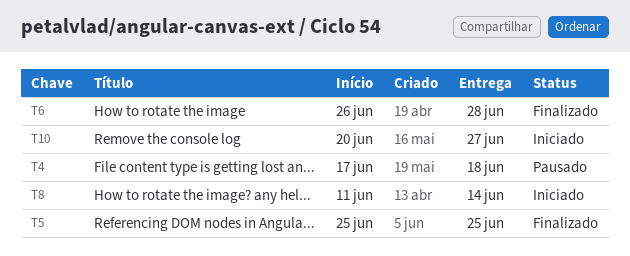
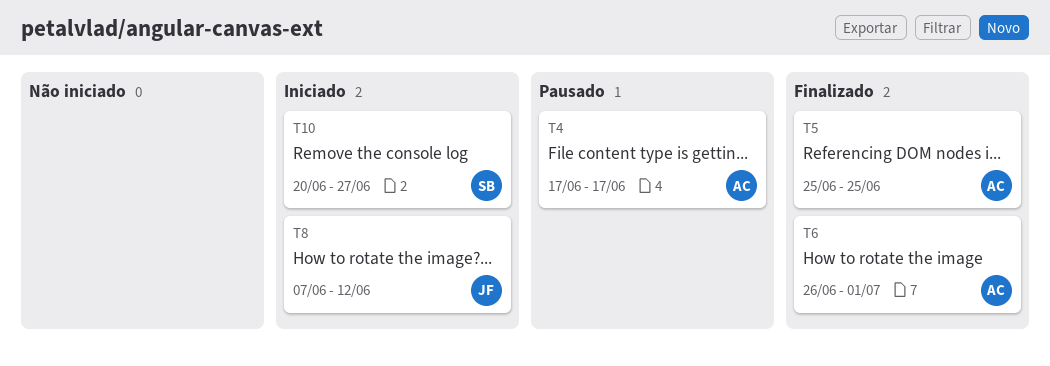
T4, due: Jun 18 -> Jun 17
T6, due: Jun 28 -> Jul 1
T8, start: Jun 11 -> Jun 7
T8, due: Jun 14 -> Jun 12

